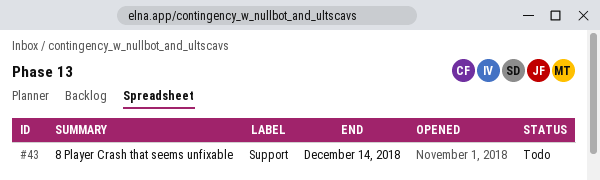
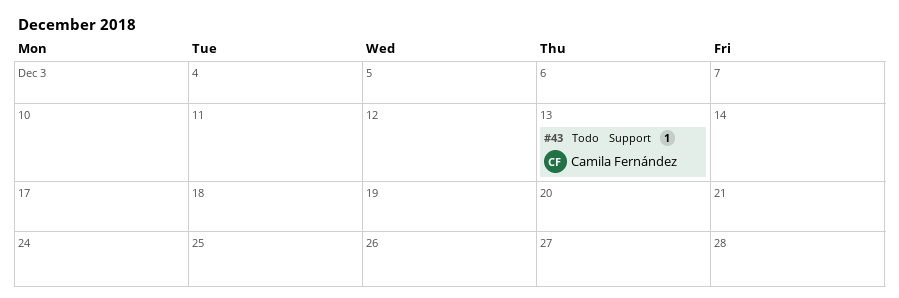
#43, due: Dec 14 -> Dec 13

